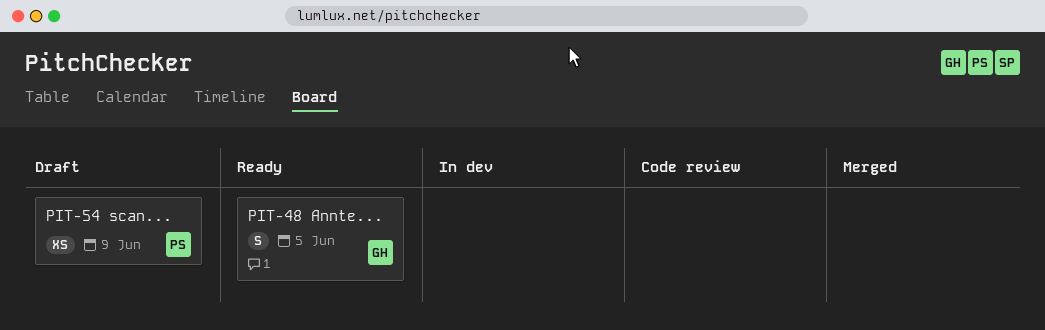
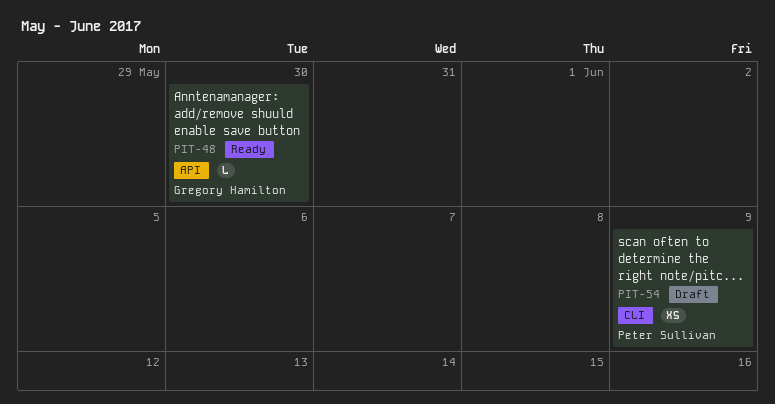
PIT-48, estimate: S -> L
PIT-48, due: Jun 5 -> May 30

